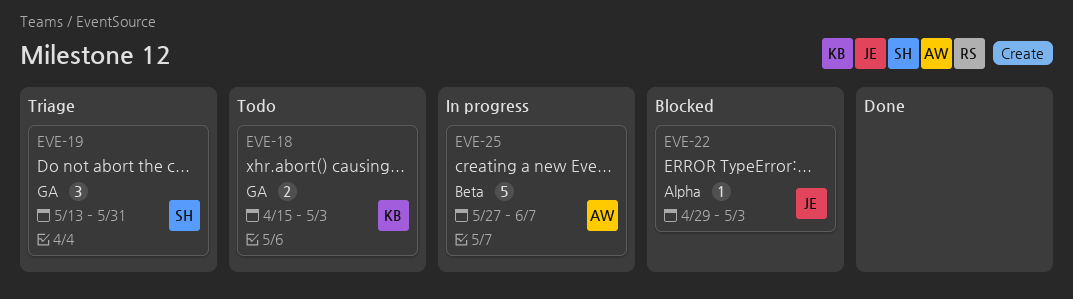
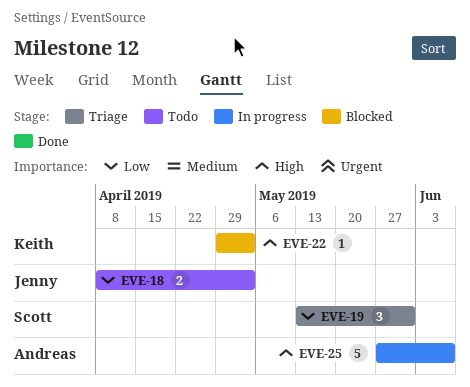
EVE-18, owner: Keith -> Jenny
EVE-18, start: Apr 15 -> Apr 8
EVE-22, owner: Jenny -> Keith

